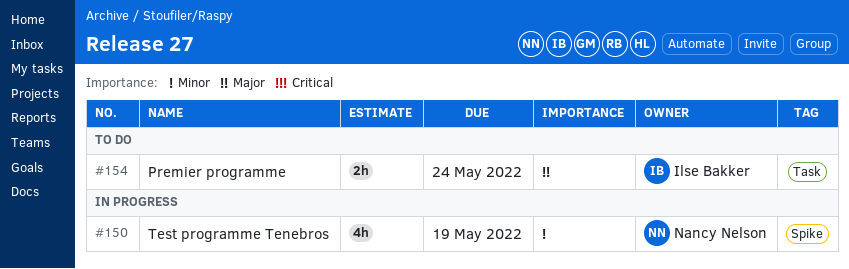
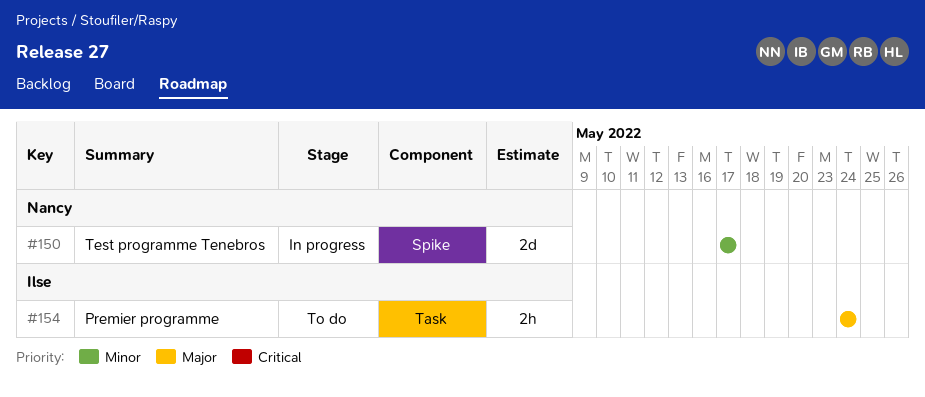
#150, estimate: 4h -> 2d
#150, due: May 19 -> May 17

